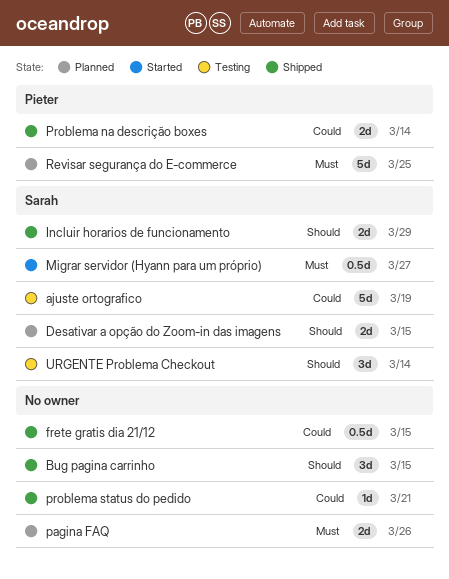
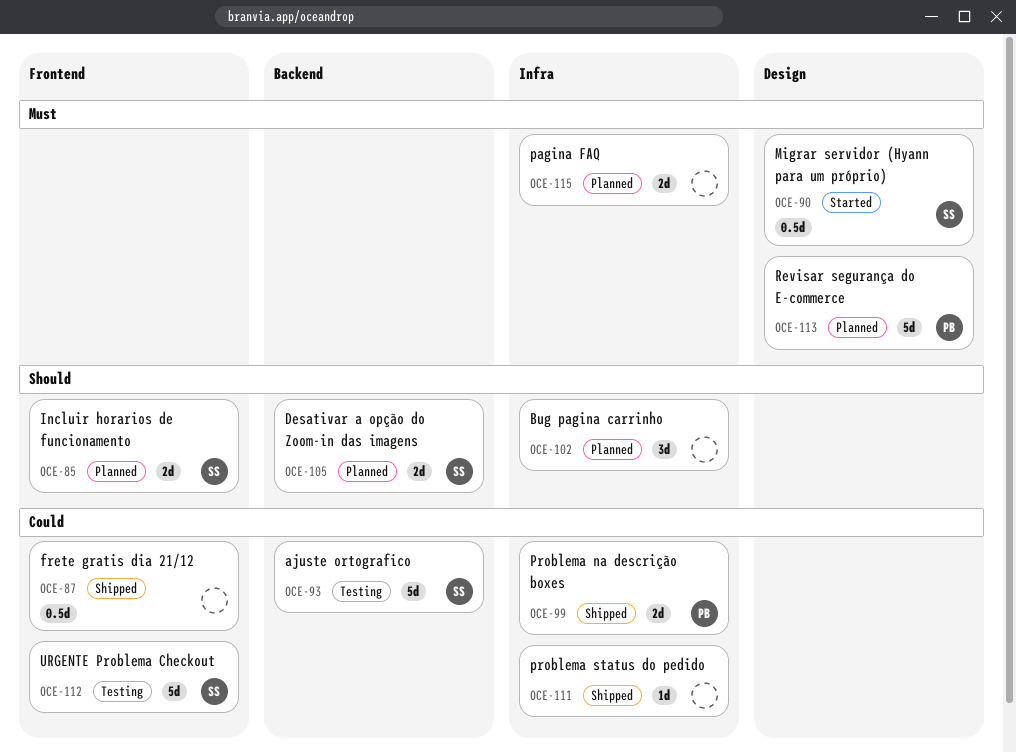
Bug pagina carrinho, status: Shipped -> Planned
Incluir horarios de funcionamento, status: Shipped -> Planned
URGENTE Problema Checkout, priority: Should -> Could
URGENTE Problema Checkout, estimate: 3d -> 5d

